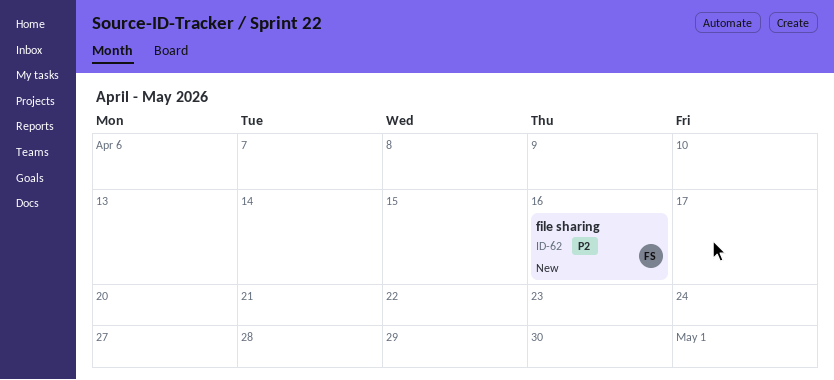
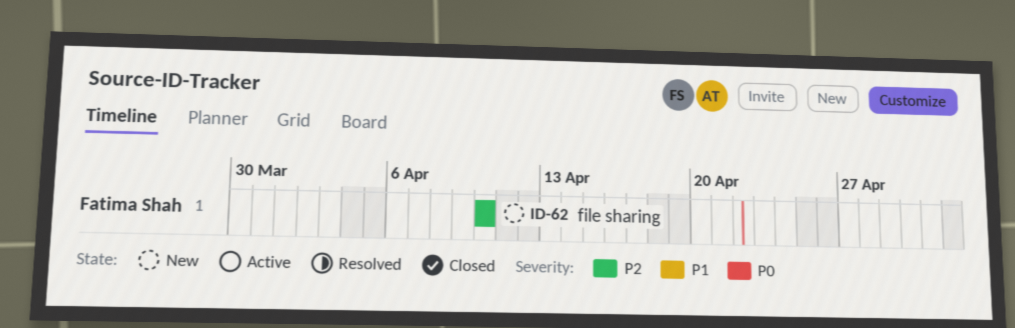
ID-62, due: Apr 16 -> Apr 10

